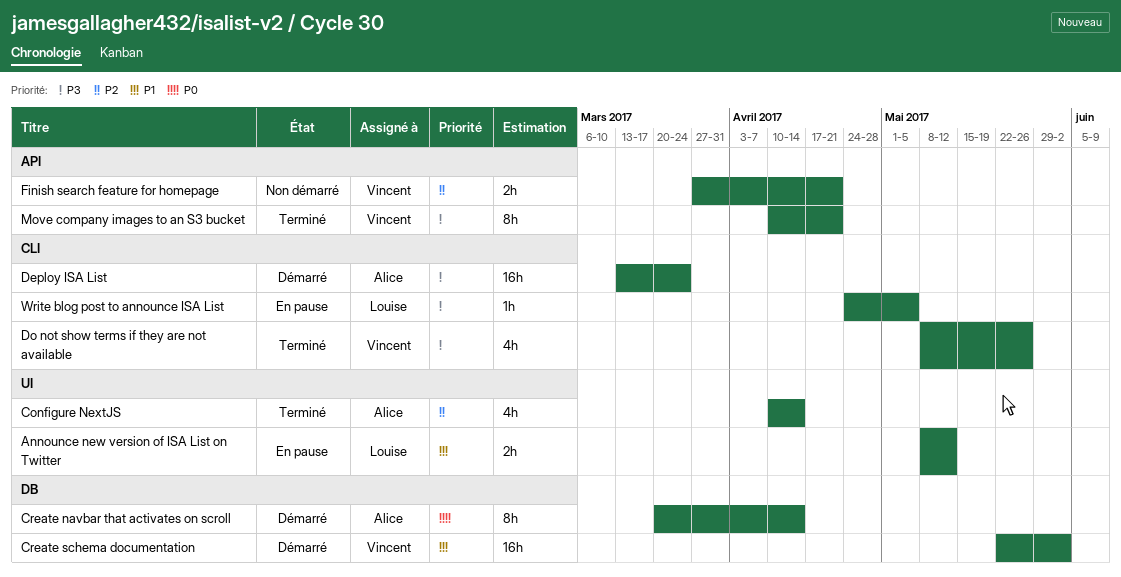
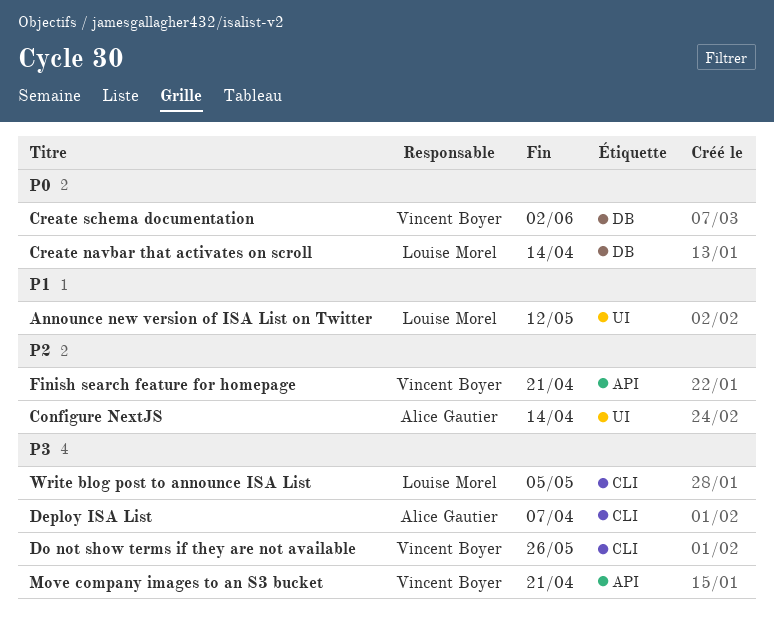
Create navbar that activates on scroll, owner: Alice Gautier -> Louise Morel
Create schema documentation, priority: P1 -> P0
Deploy ISA List, due: Mar 24 -> Apr 7

